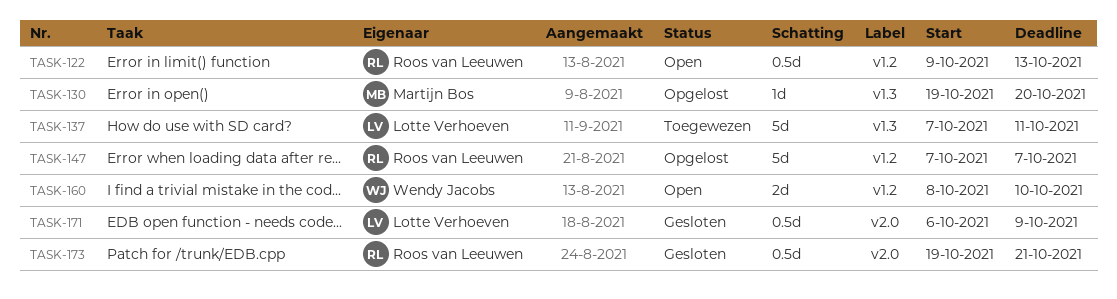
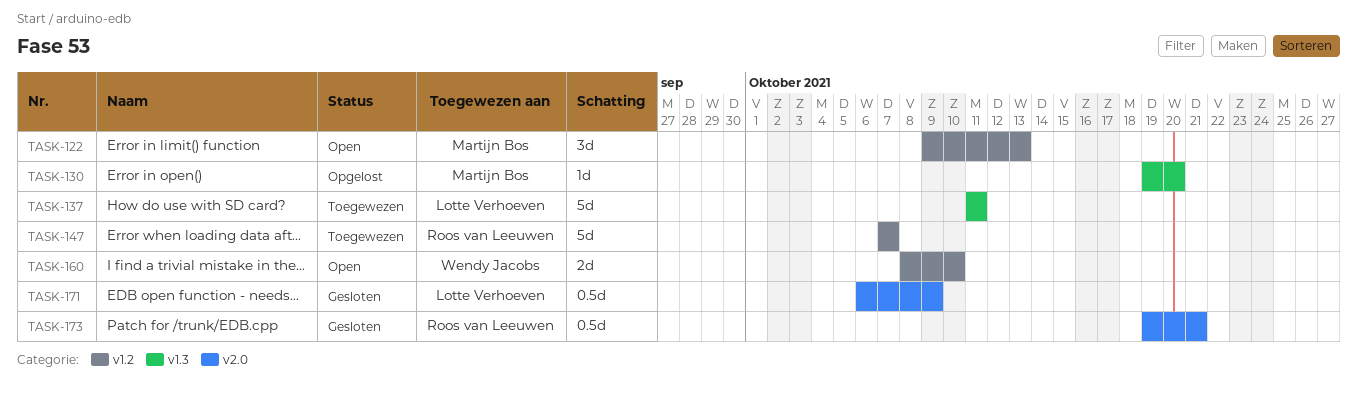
TASK-122, owner: Roos van Leeuwen -> Martijn Bos
TASK-122, estimate: 0.5d -> 3d
TASK-137, start: Oct 7 -> Oct 11
TASK-147, status: Opgelost -> Toegewezen

